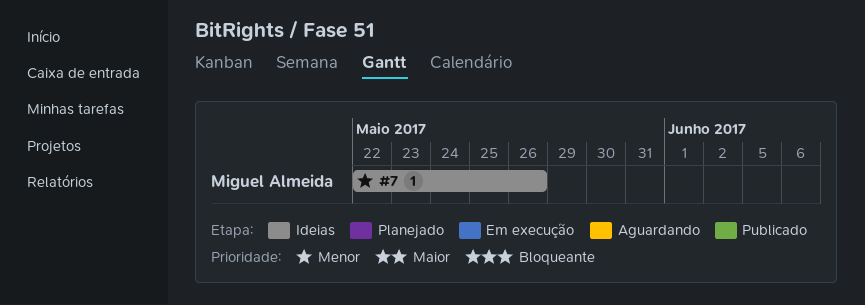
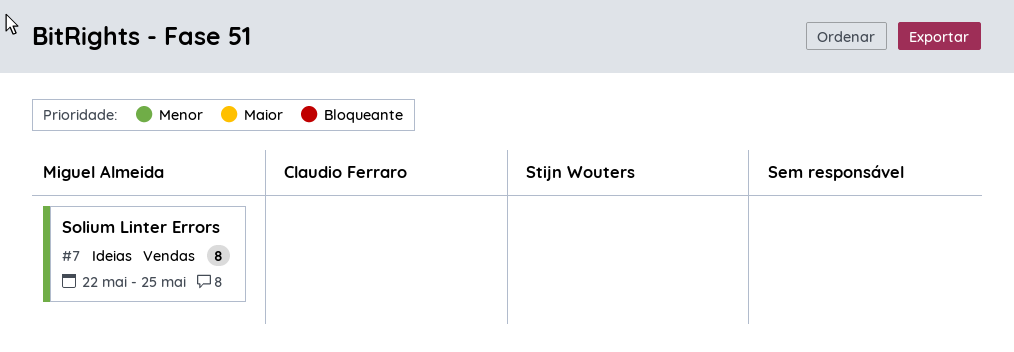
#7, estimate: 1 -> 8
#7, due: May 26 -> May 25

